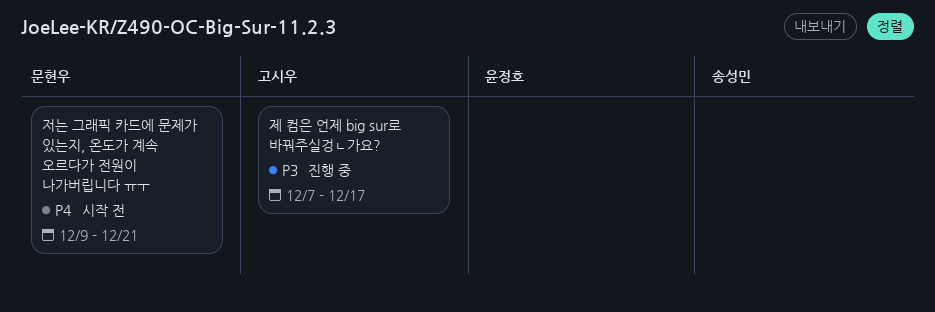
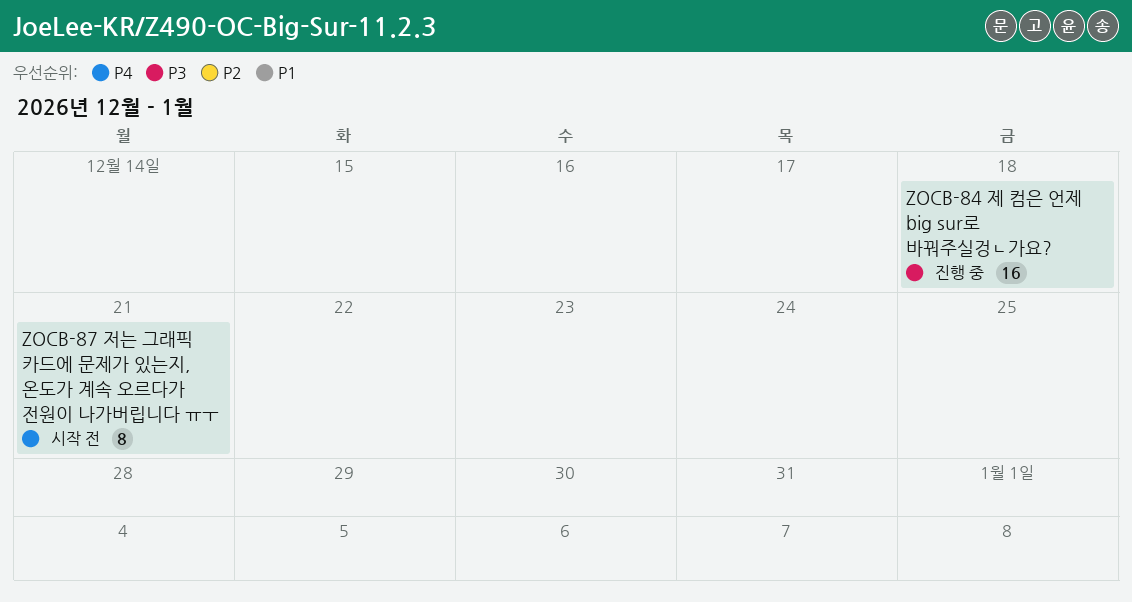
제 컴은 언제 big sur로 바꿔주실겅ㄴ가요?, due: Dec 17 -> Dec 18

